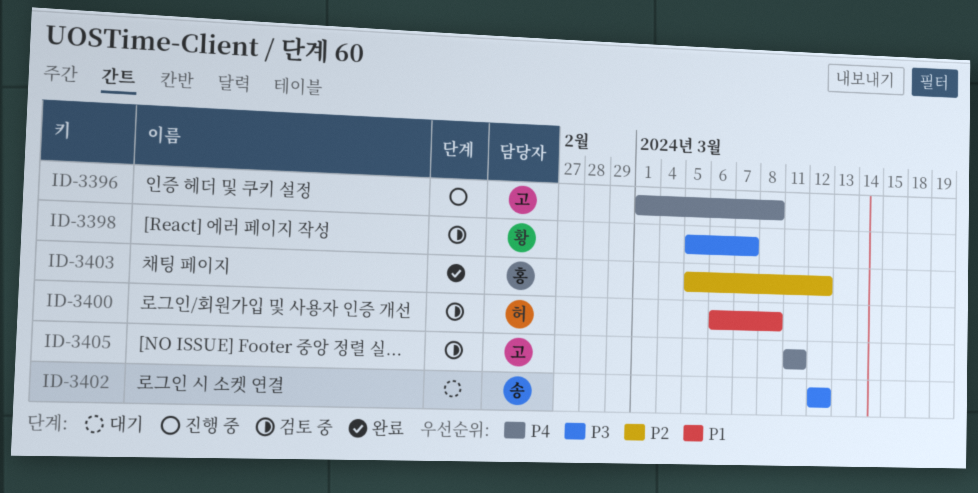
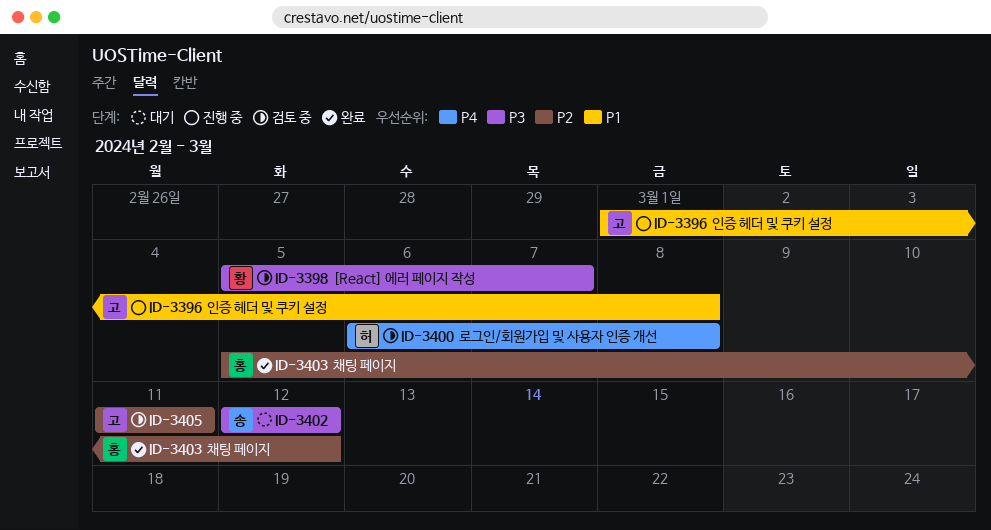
ID-3396, priority: P4 -> P1
ID-3400, priority: P1 -> P4
ID-3405, priority: P4 -> P2

